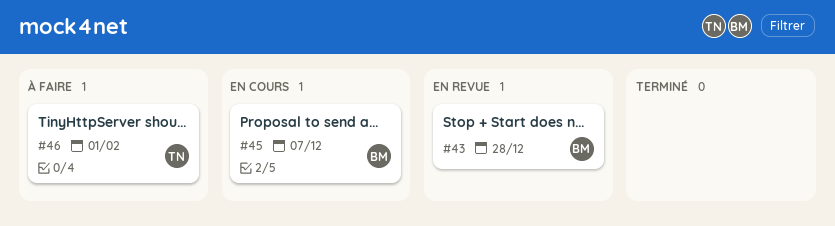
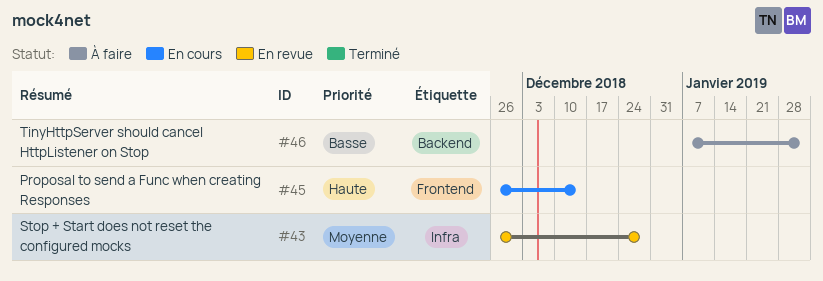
#45, due: Dec 7 -> Dec 14

